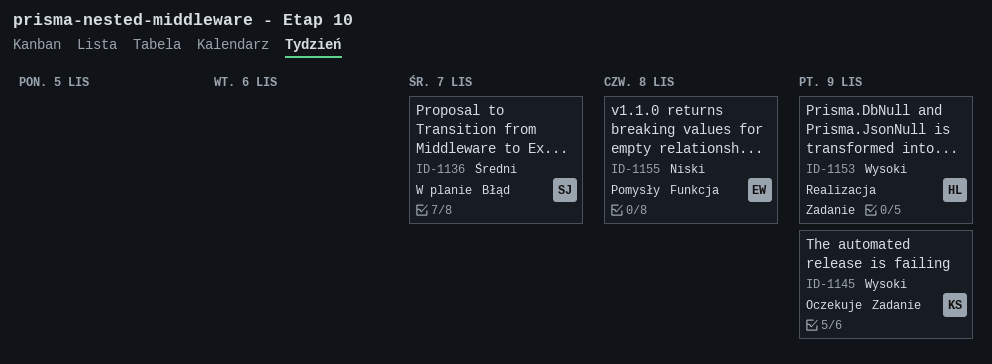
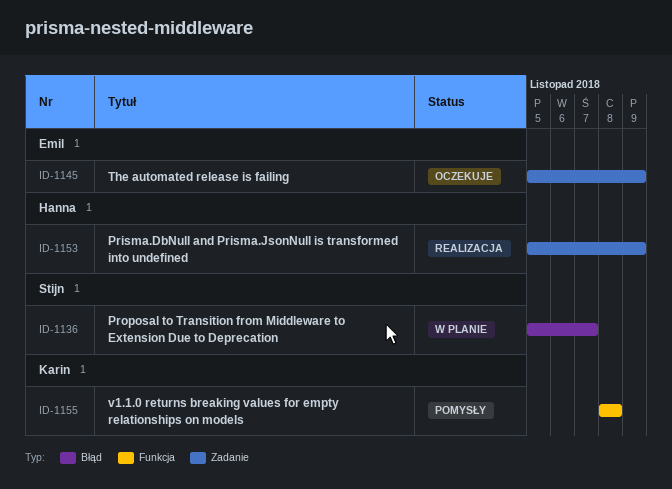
ID-1145, owner: Karin -> Emil
ID-1155, owner: Emil -> Karin

